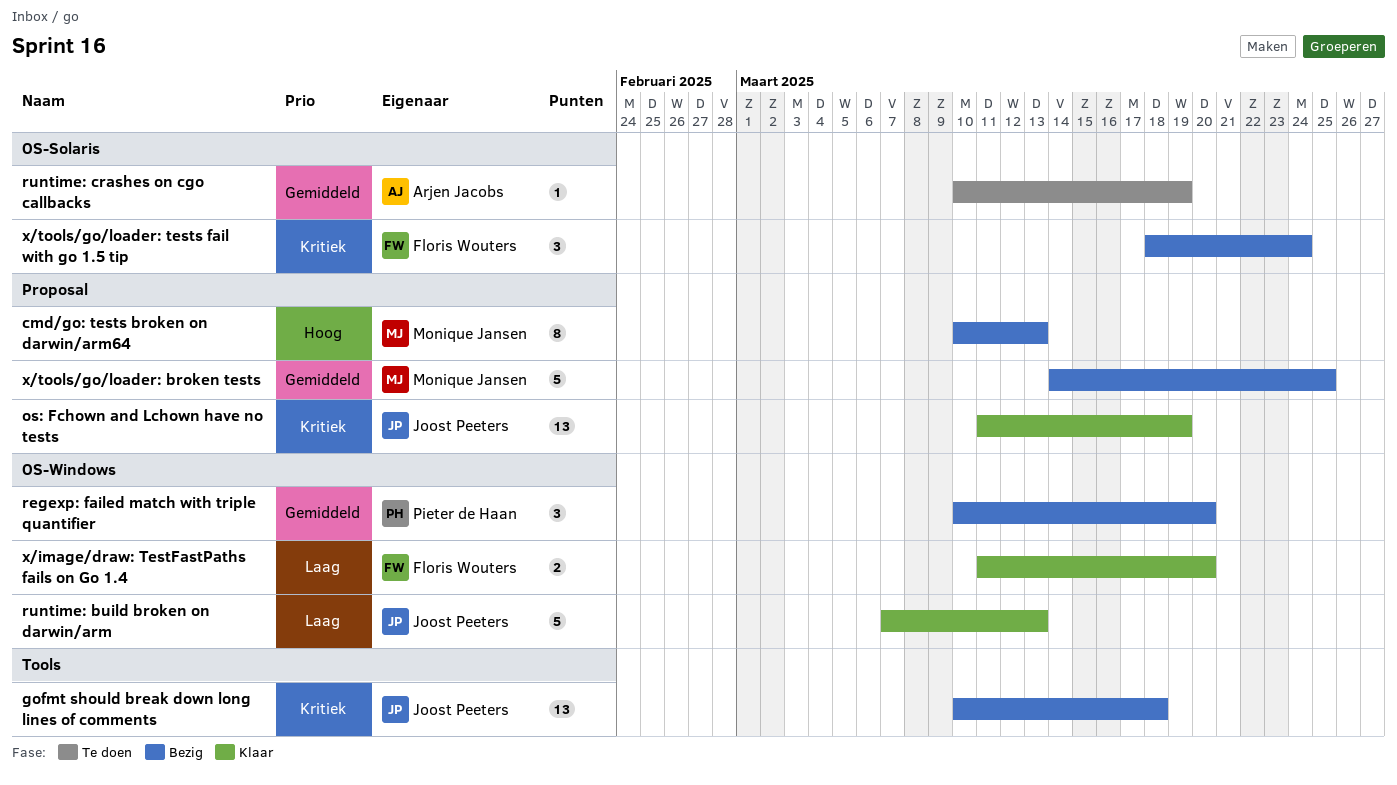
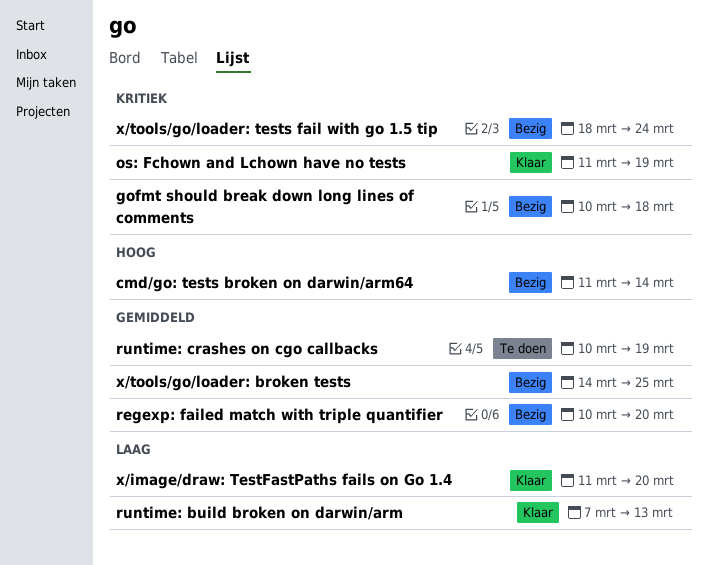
cmd/go: tests broken on darwin/arm64, start: Mar 10 -> Mar 11
cmd/go: tests broken on darwin/arm64, due: Mar 13 -> Mar 14

